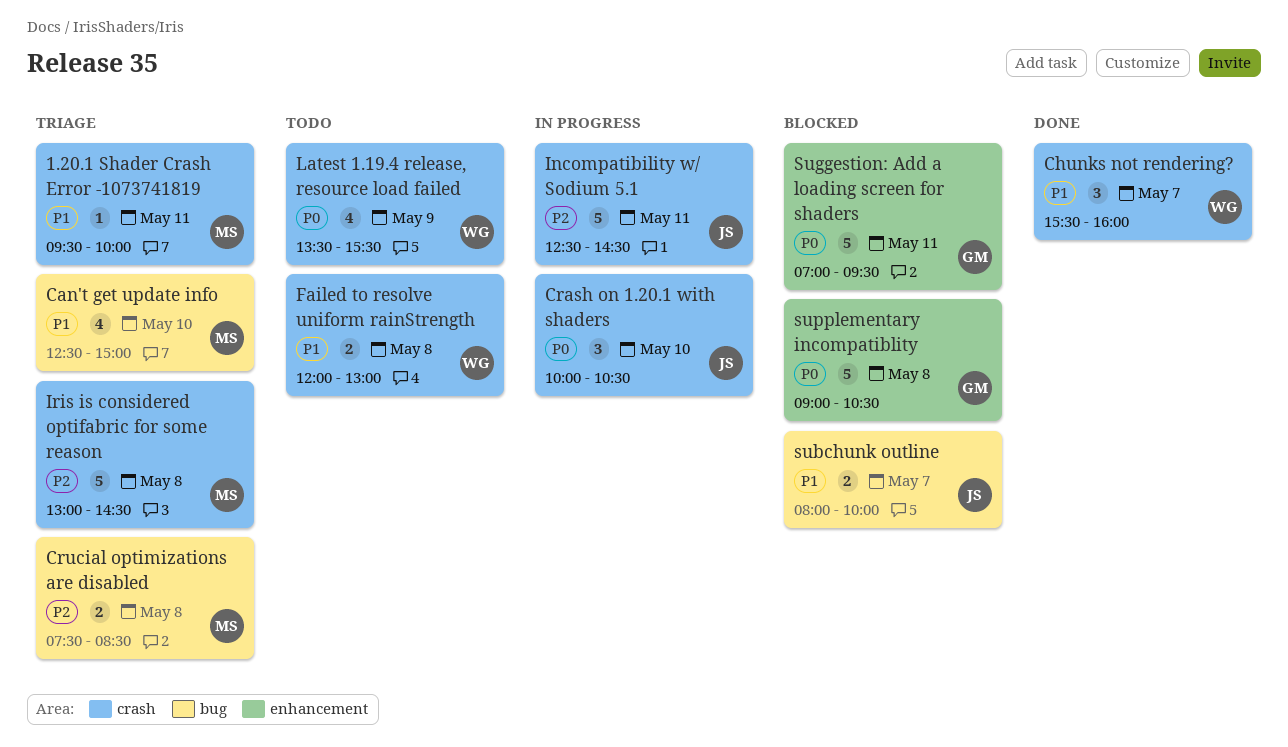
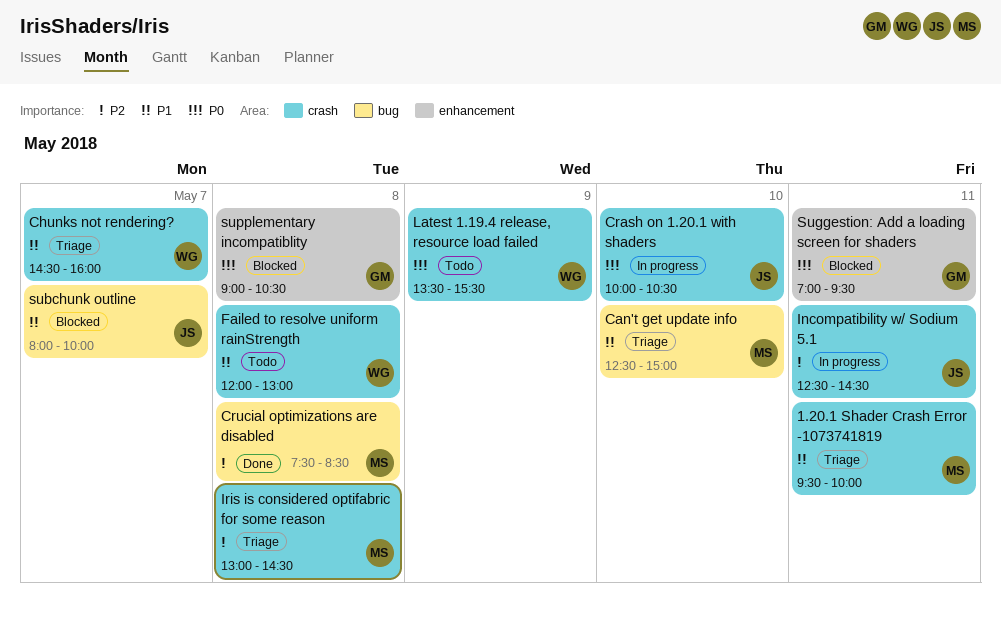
Chunks not rendering?, status: Done -> Triage
Chunks not rendering?, begins: 15:30 -> 14:30
Crucial optimizations are disabled, status: Triage -> Done

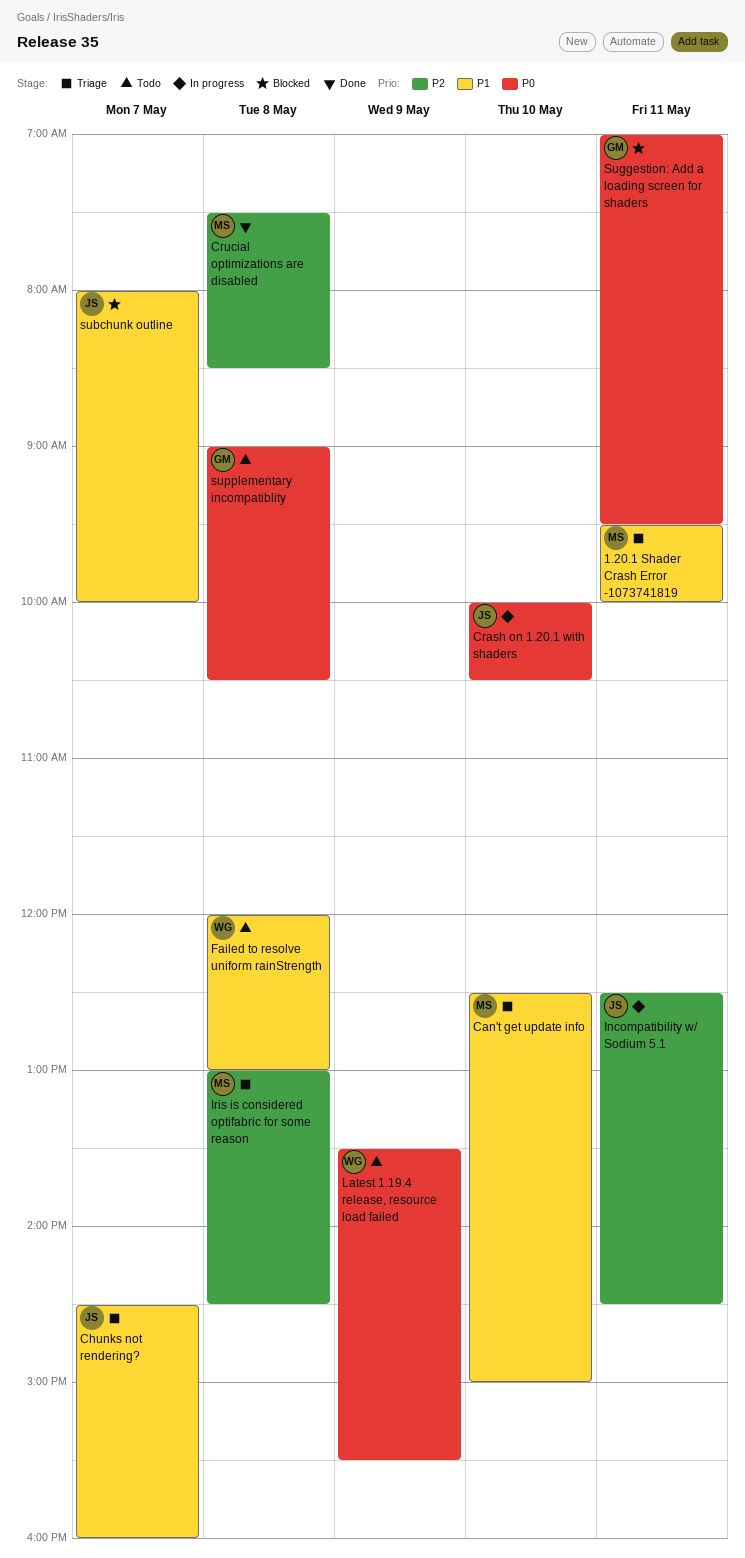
Chunks not rendering?, owner: WG -> JS
supplementary incompatiblity, status: Blocked -> Todo

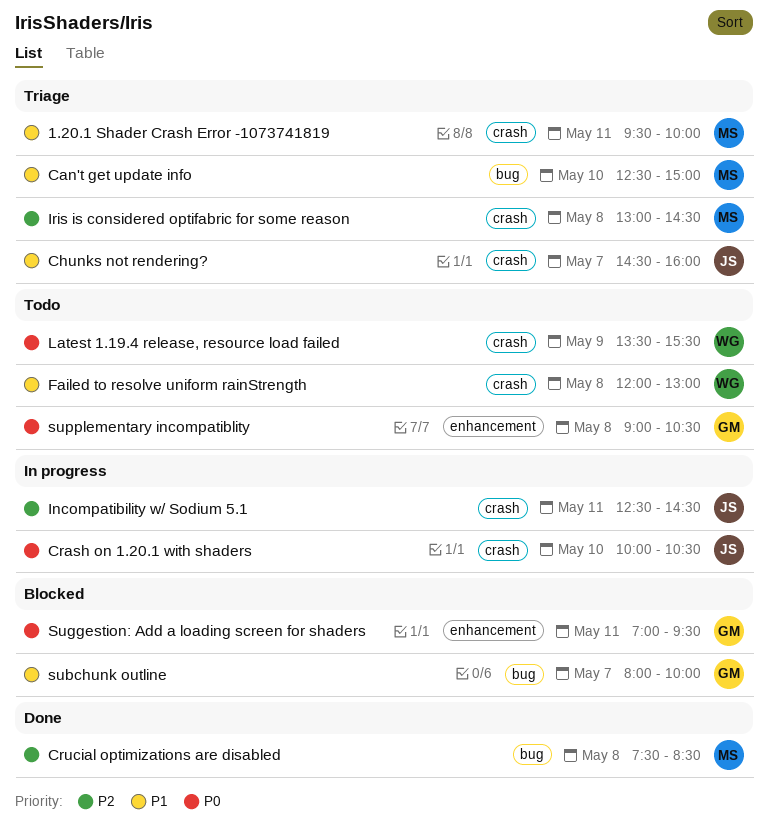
subchunk outline, owner: JS -> GM

